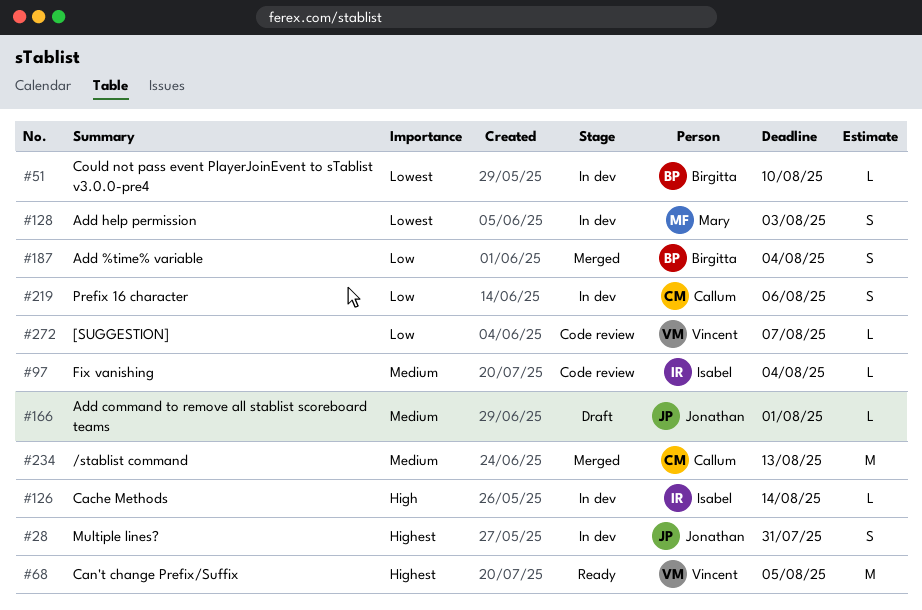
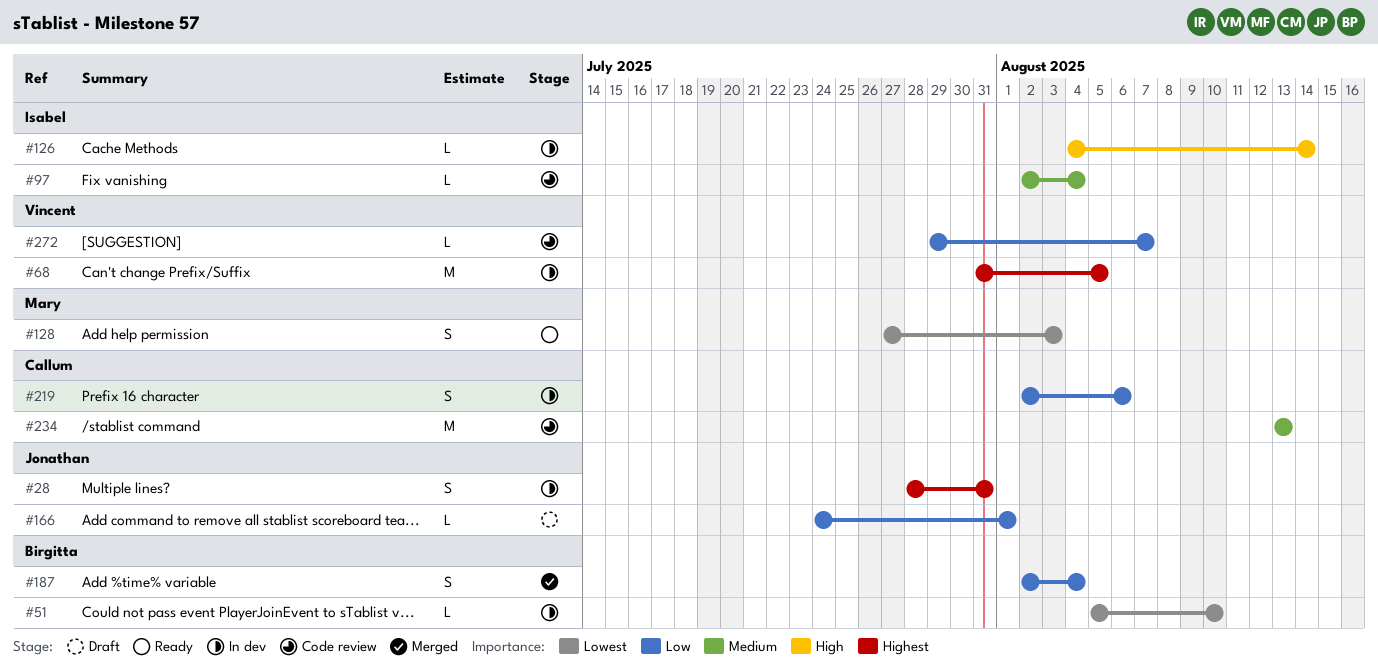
#68, status: Ready -> In dev
#128, status: In dev -> Ready
#166, priority: Medium -> Low
#234, status: Merged -> Code review

